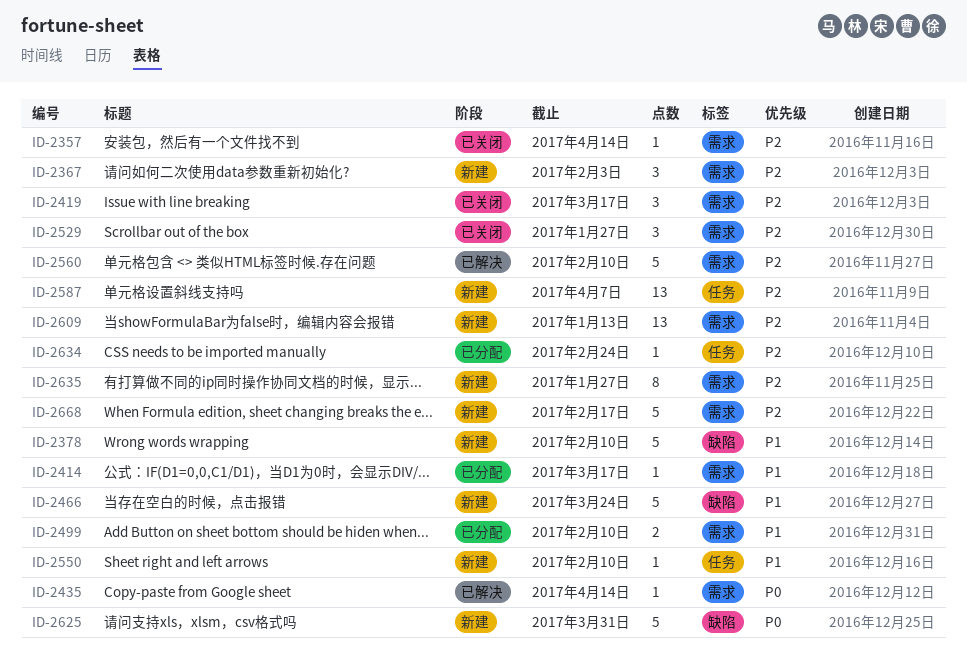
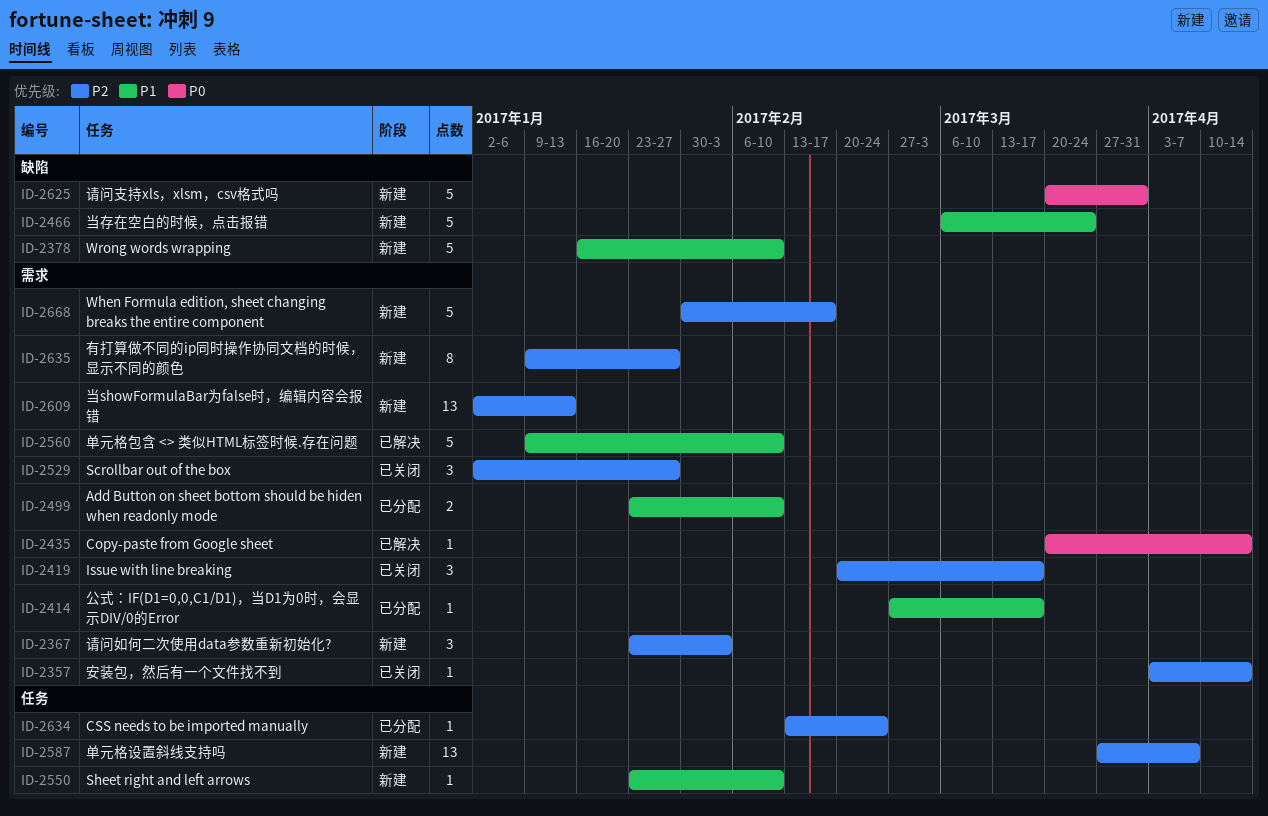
ID-2560, priority: P2 -> P1

